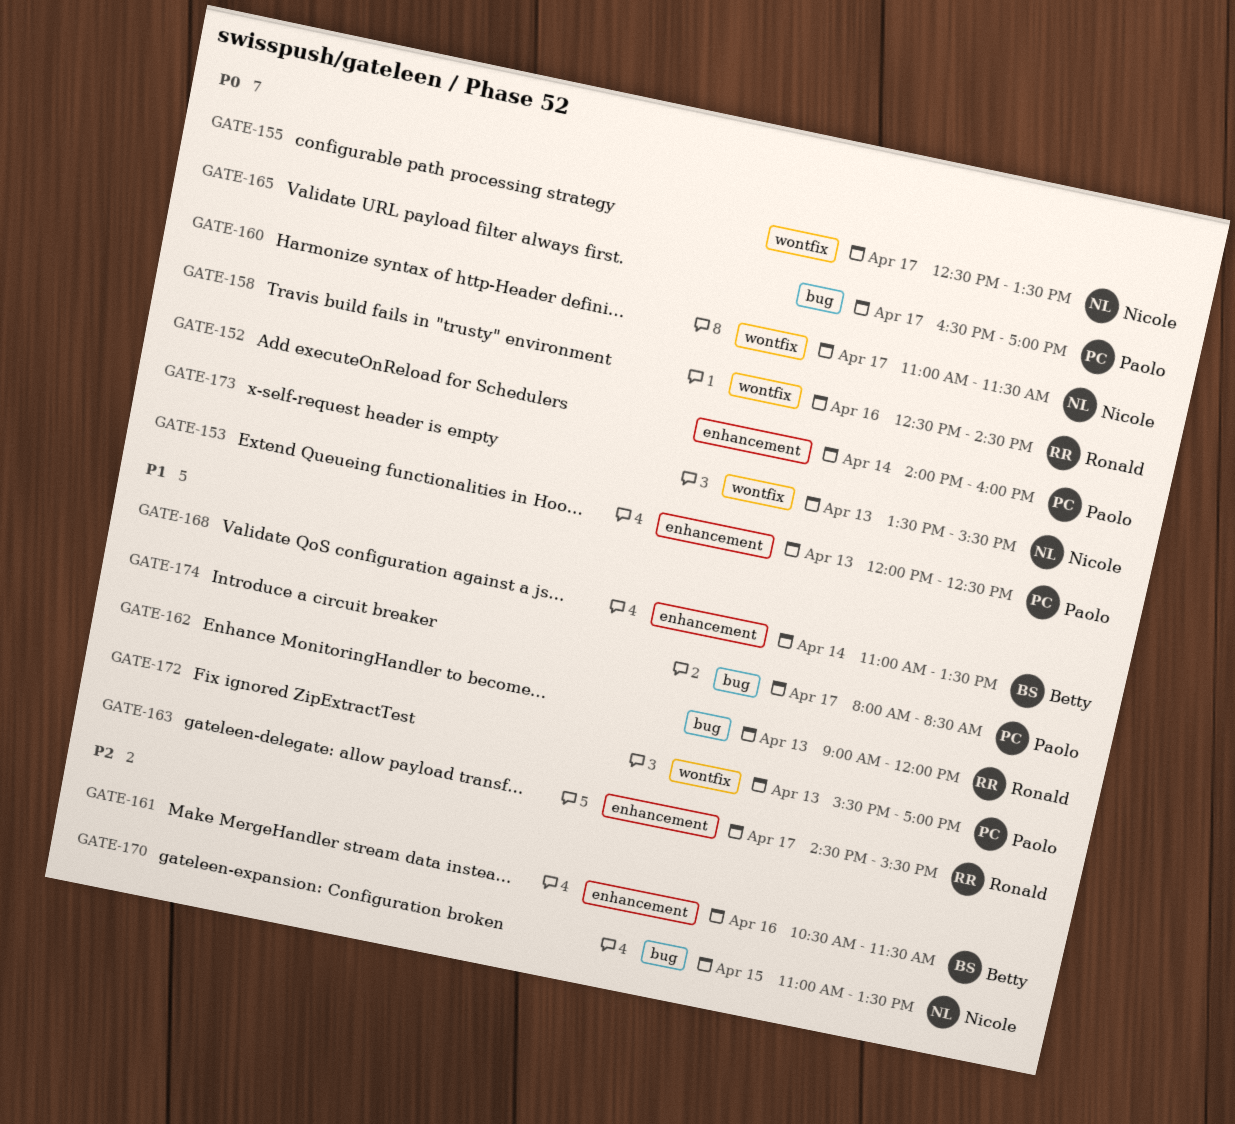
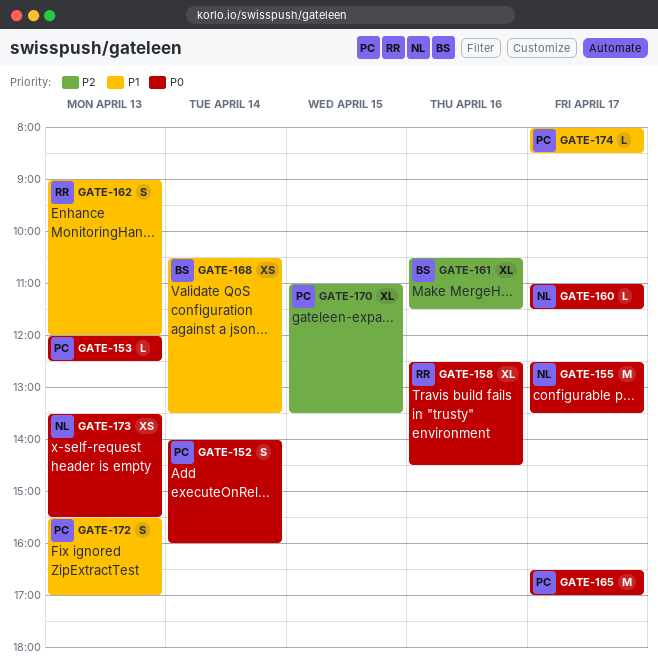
GATE-163: present -> none
GATE-168, begins: 11:00 -> 10:30
GATE-170, owner: Nicole -> Paolo

